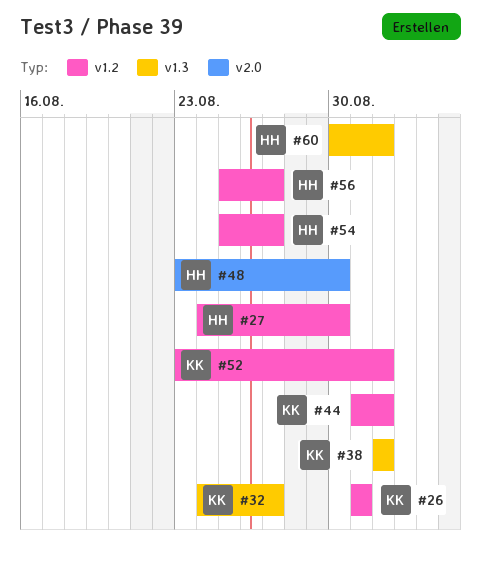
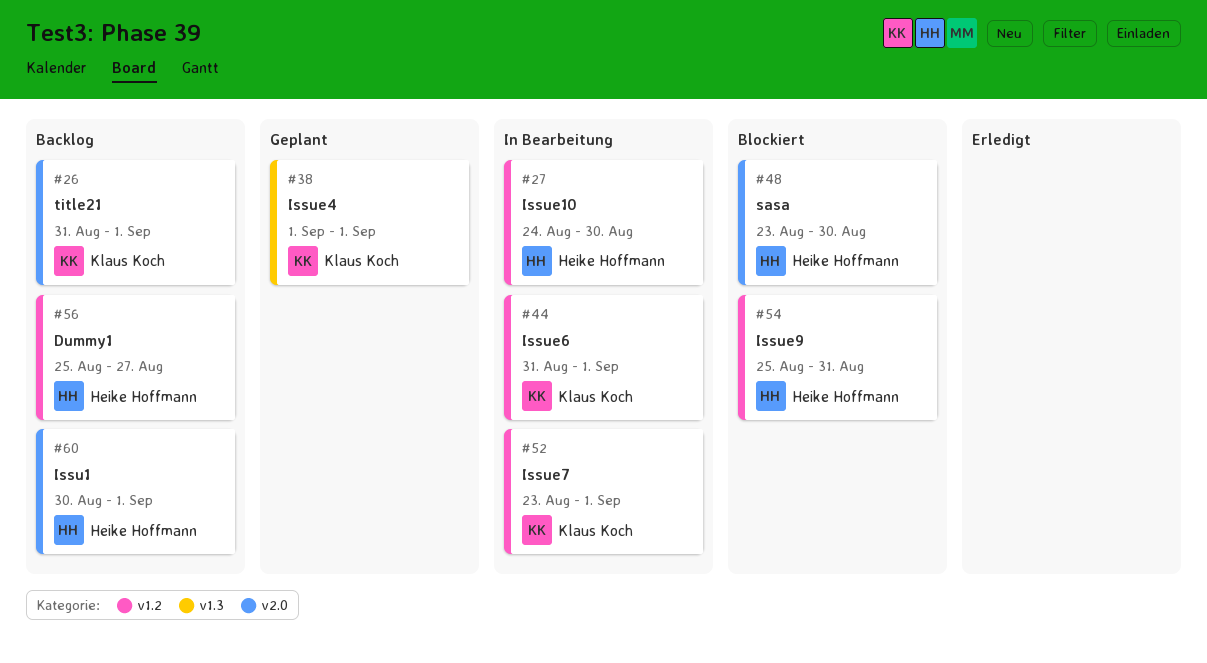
#26, label: v1.2 -> v2.0
#26, due: Aug 31 -> Sep 1
#32: present -> none
#54, due: Aug 27 -> Aug 31
#60, label: v1.3 -> v2.0

